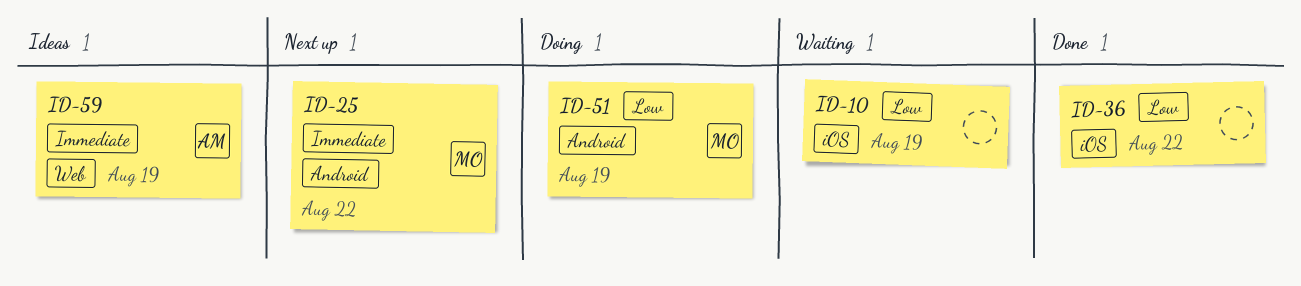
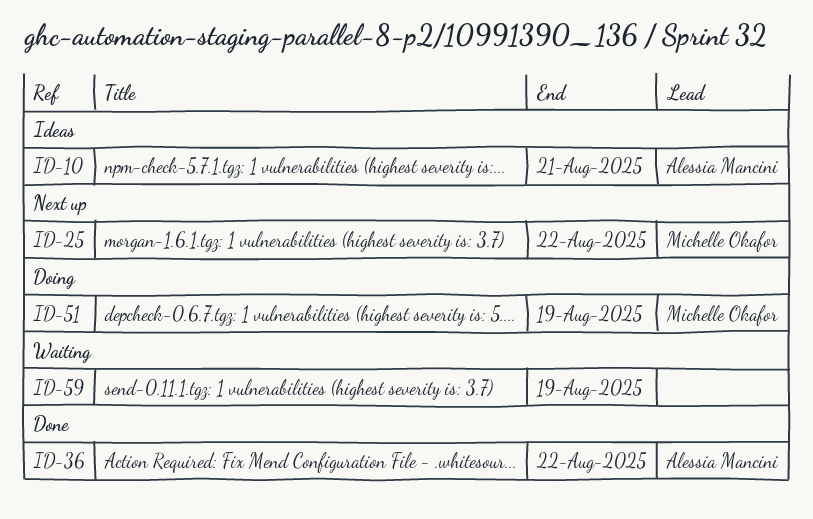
ID-10, status: Waiting -> Ideas
ID-10, owner: none -> Alessia Mancini
ID-10, due: Aug 19 -> Aug 21
ID-36, owner: none -> Alessia Mancini
ID-59, status: Ideas -> Waiting
ID-59, owner: Alessia Mancini -> none

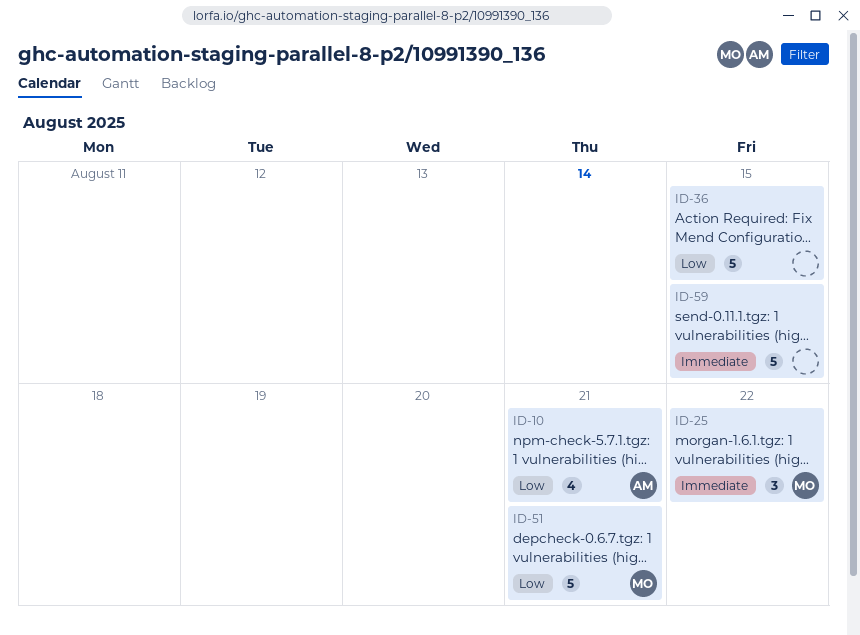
ID-36, owner: Alessia Mancini -> none
ID-36, due: Aug 22 -> Aug 15
ID-51, due: Aug 19 -> Aug 21
ID-59, due: Aug 19 -> Aug 15

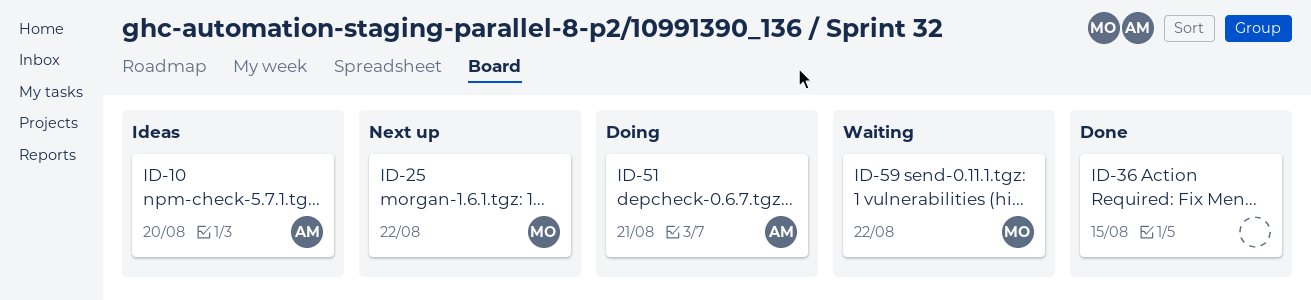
ID-10, due: Aug 21 -> Aug 20
ID-51, owner: MO -> AM
ID-59, owner: none -> MO
ID-59, due: Aug 15 -> Aug 22

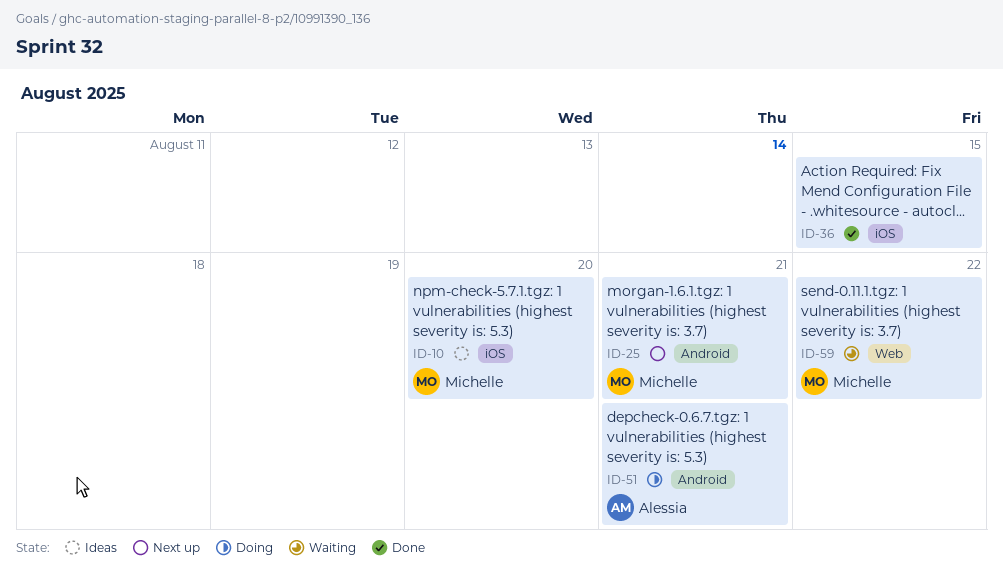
ID-10, owner: Alessia -> Michelle
ID-25, due: Aug 22 -> Aug 21

